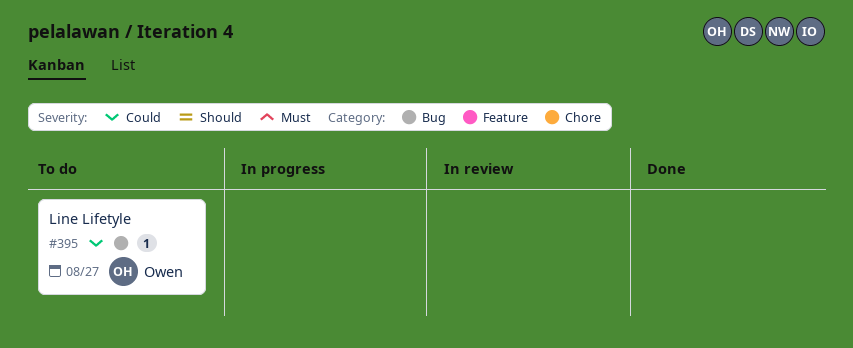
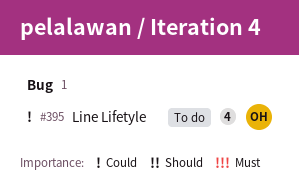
#395, estimate: 1 -> 4

